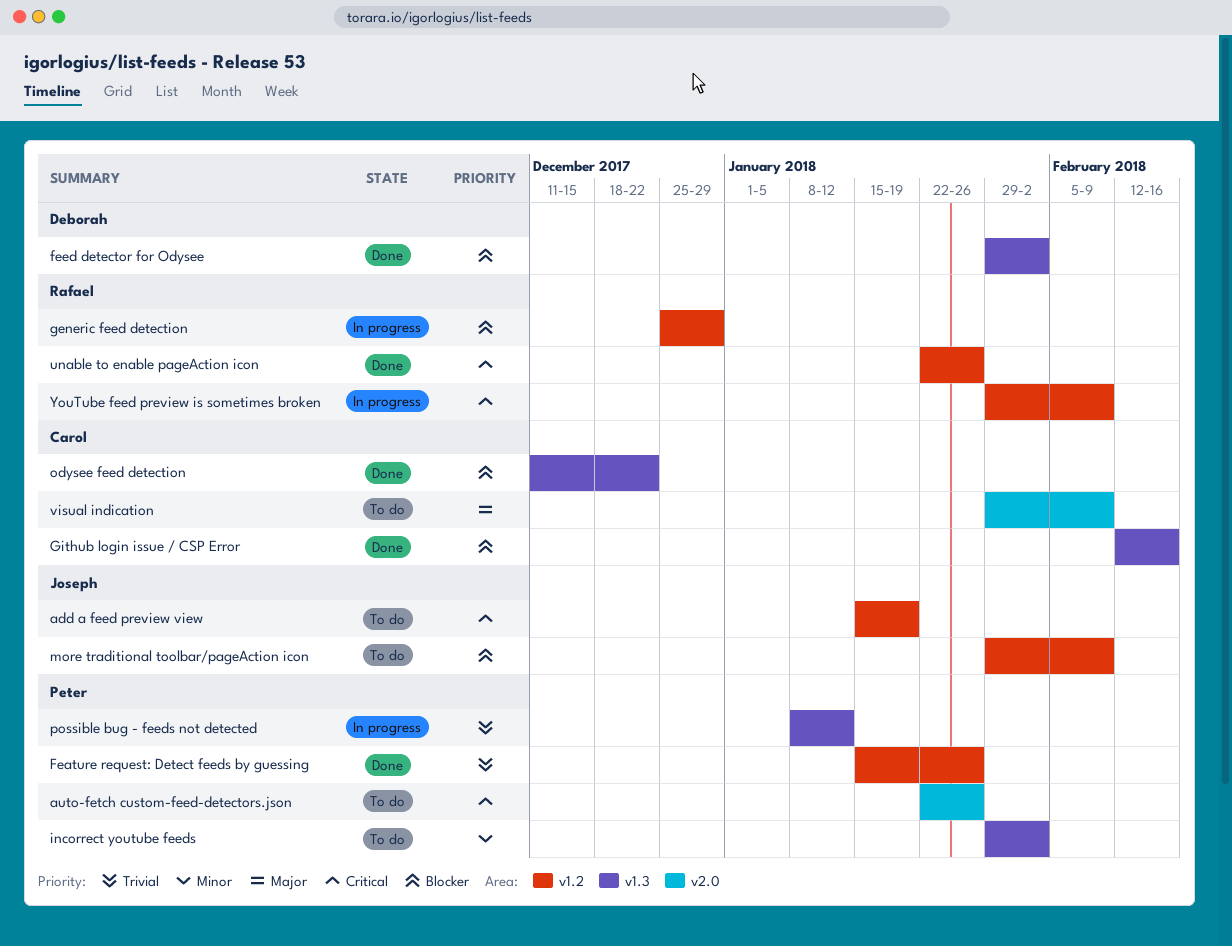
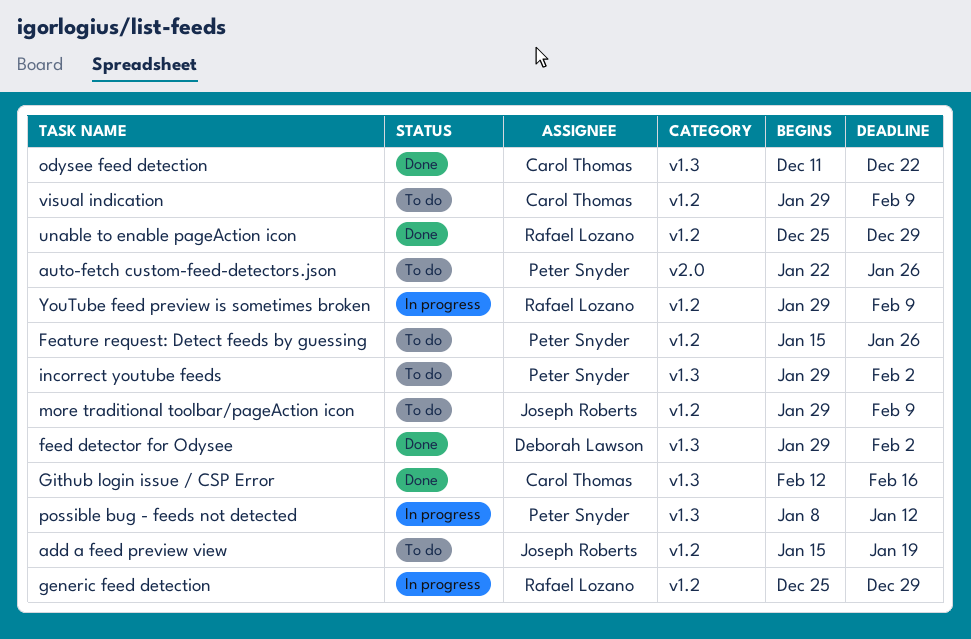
Feature request: Detect feeds by guessing, status: Done -> To do
unable to enable pageAction icon, start: Jan 22 -> Dec 25
unable to enable pageAction icon, due: Jan 26 -> Dec 29
visual indication, label: v2.0 -> v1.2

